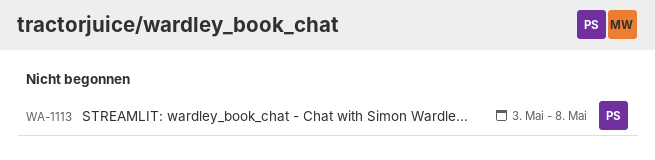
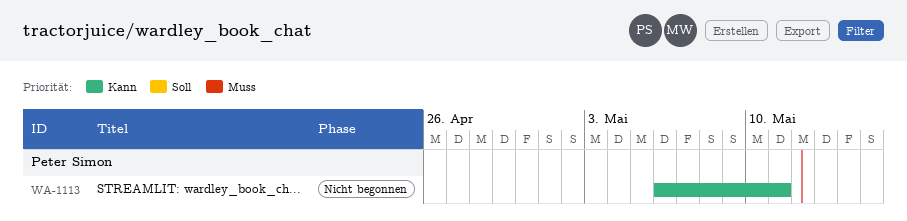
WA-1113, start: May 3 -> May 6
WA-1113, due: May 8 -> May 11

